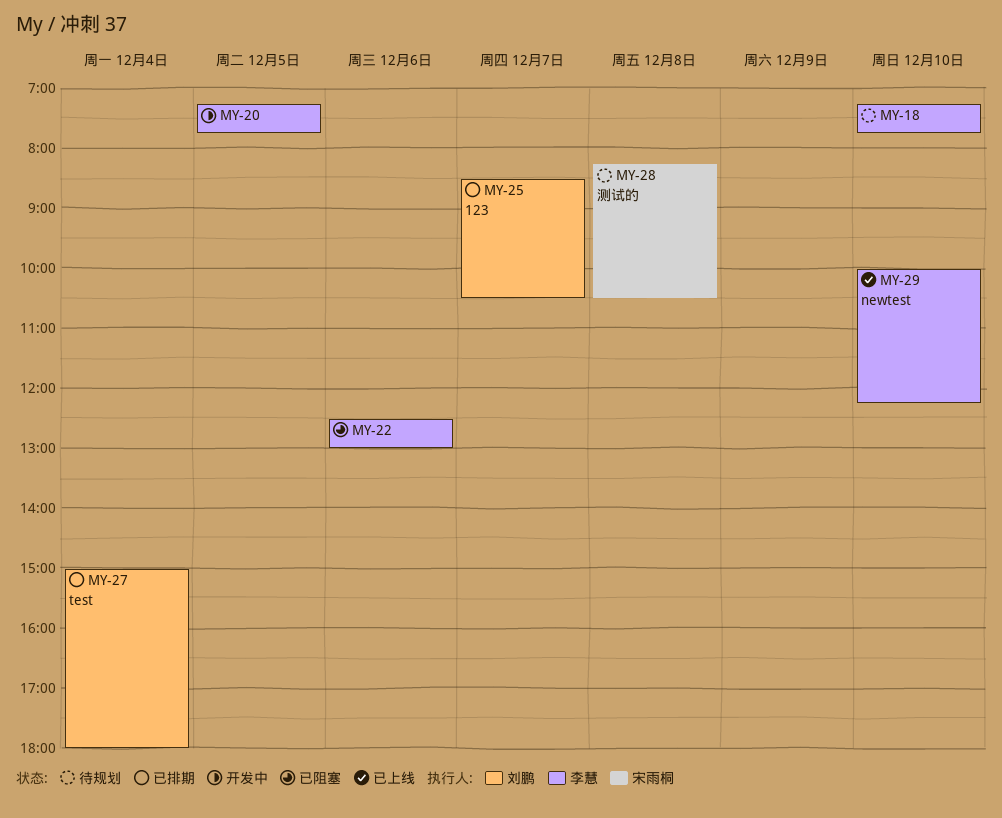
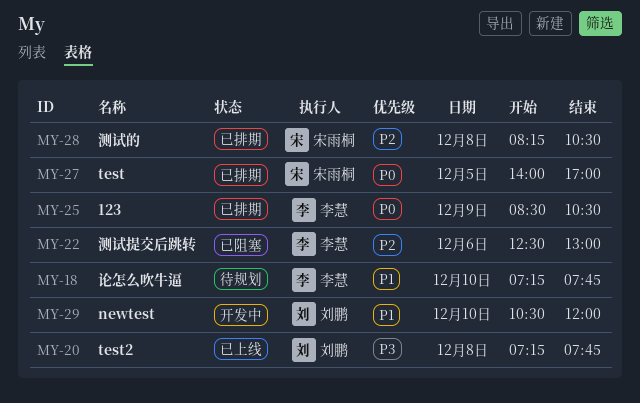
MY-20, status: 开发中 -> 已上线
MY-20, owner: 李慧 -> 刘鹏
MY-20, day: Dec 5 -> Dec 8
MY-25, owner: 刘鹏 -> 李慧
MY-25, day: Dec 7 -> Dec 9
MY-27, owner: 刘鹏 -> 宋雨桐
MY-27, day: Dec 4 -> Dec 5
MY-27, begins: 15:00 -> 14:00
MY-27, ends: 18:00 -> 17:00
MY-28, status: 待规划 -> 已排期
MY-29, status: 已上线 -> 开发中
MY-29, owner: 李慧 -> 刘鹏
MY-29, begins: 10:00 -> 10:30
MY-29, ends: 12:15 -> 12:00

